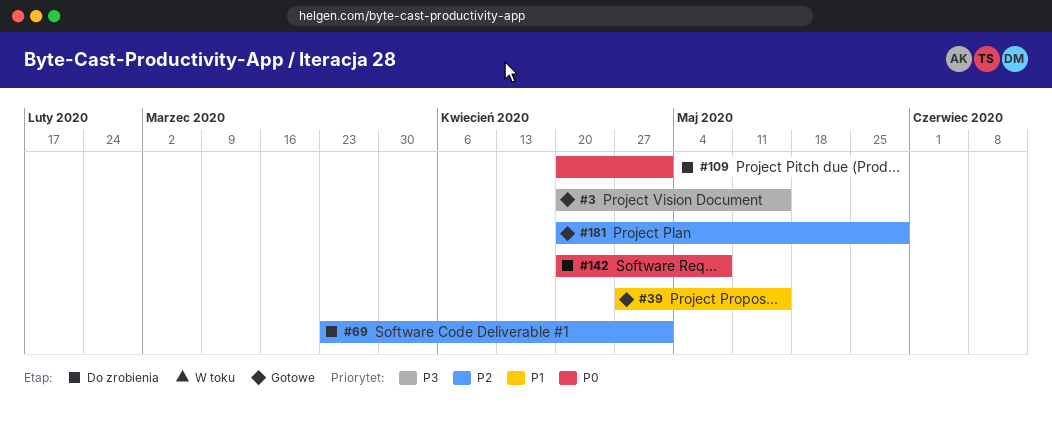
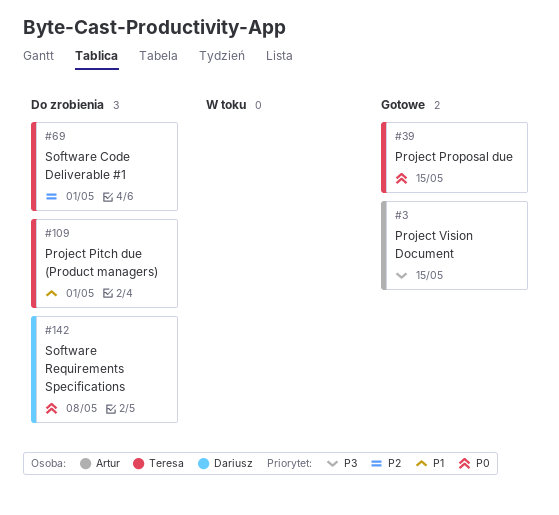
#39, priority: P1 -> P0
#109, priority: P0 -> P1
#181: present -> none

